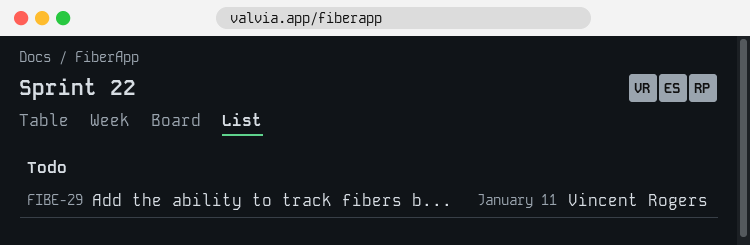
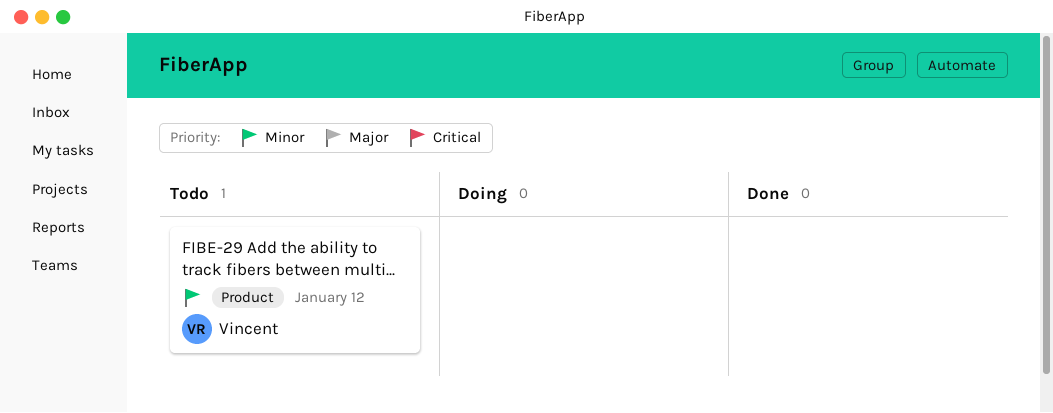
FIBE-29, due: Jan 11 -> Jan 12

